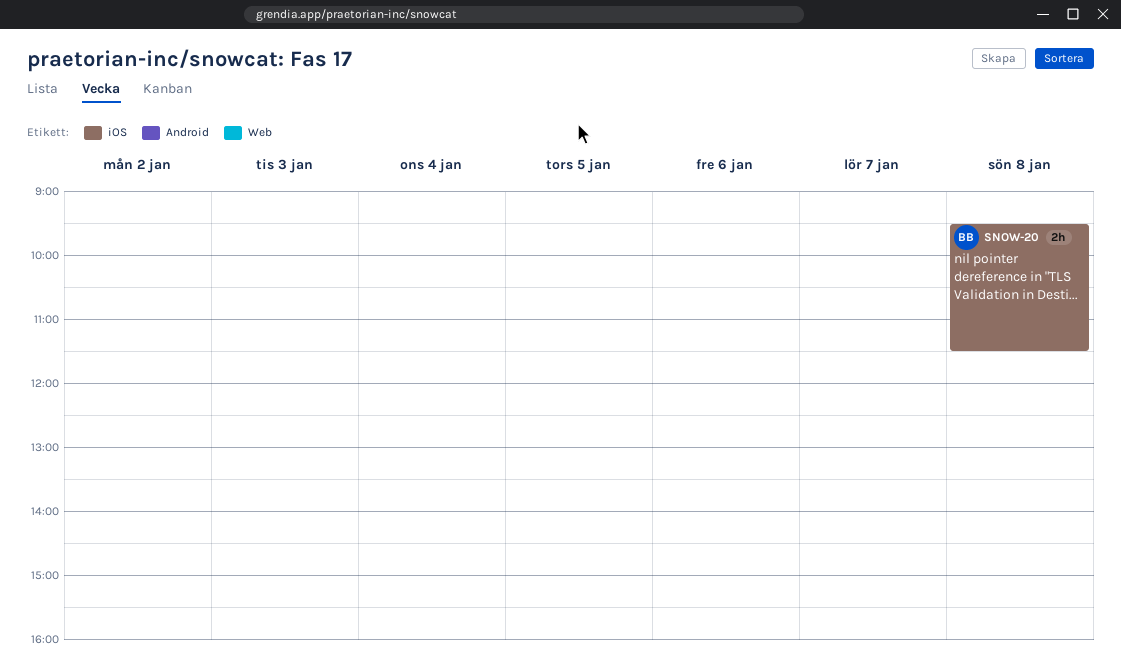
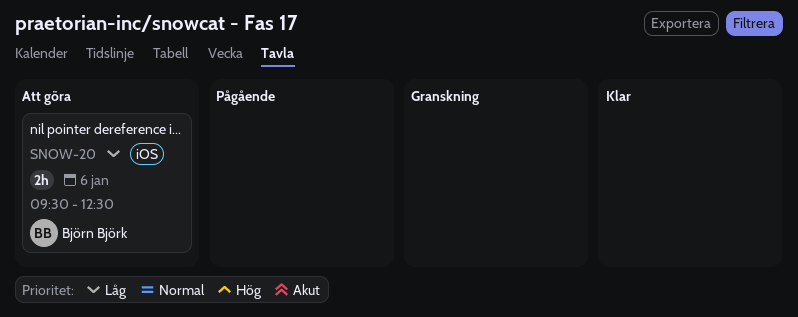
SNOW-20, day: Jan 8 -> Jan 6
SNOW-20, ends: 11:30 -> 12:30

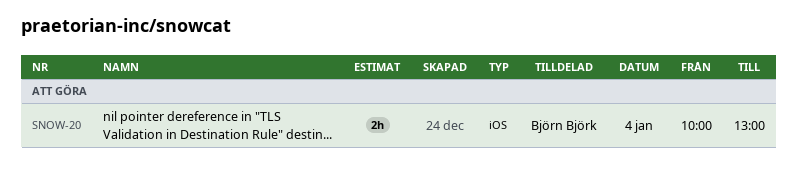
SNOW-20, day: Jan 6 -> Jan 4
SNOW-20, begins: 09:30 -> 10:00
SNOW-20, ends: 12:30 -> 13:00

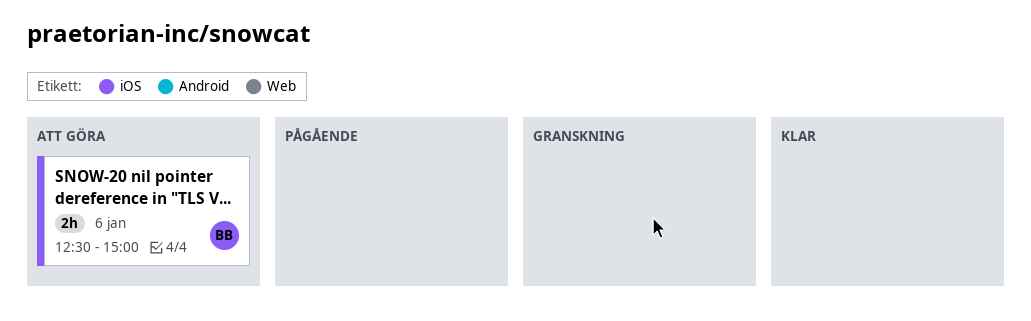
SNOW-20, day: Jan 4 -> Jan 6
SNOW-20, begins: 10:00 -> 12:30
SNOW-20, ends: 13:00 -> 15:00

